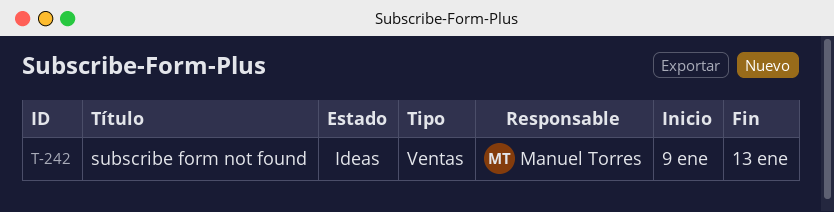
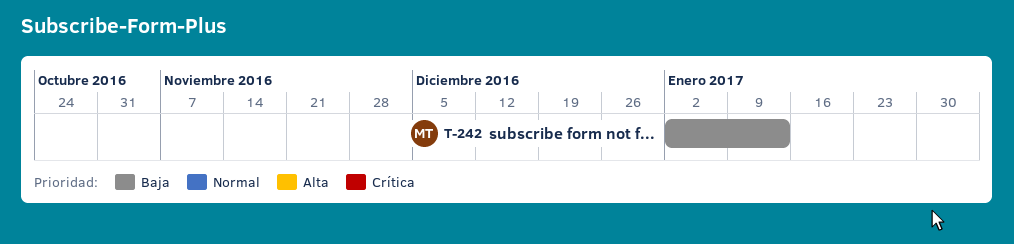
T-242, start: Jan 9 -> Jan 2

